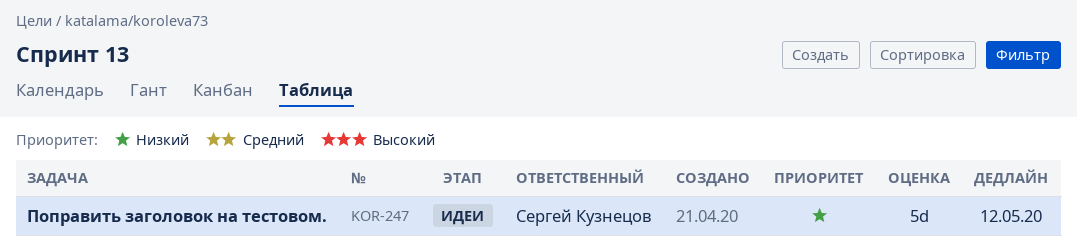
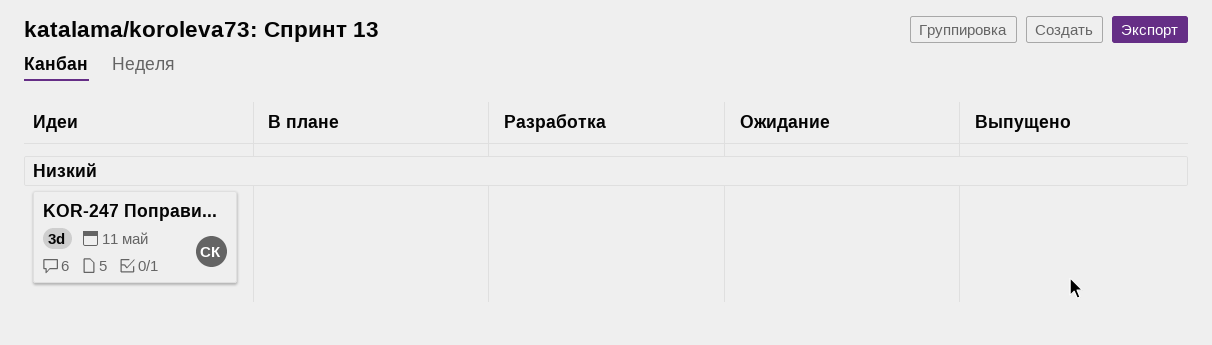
KOR-247, estimate: 5d -> 3d
KOR-247, due: May 12 -> May 11

